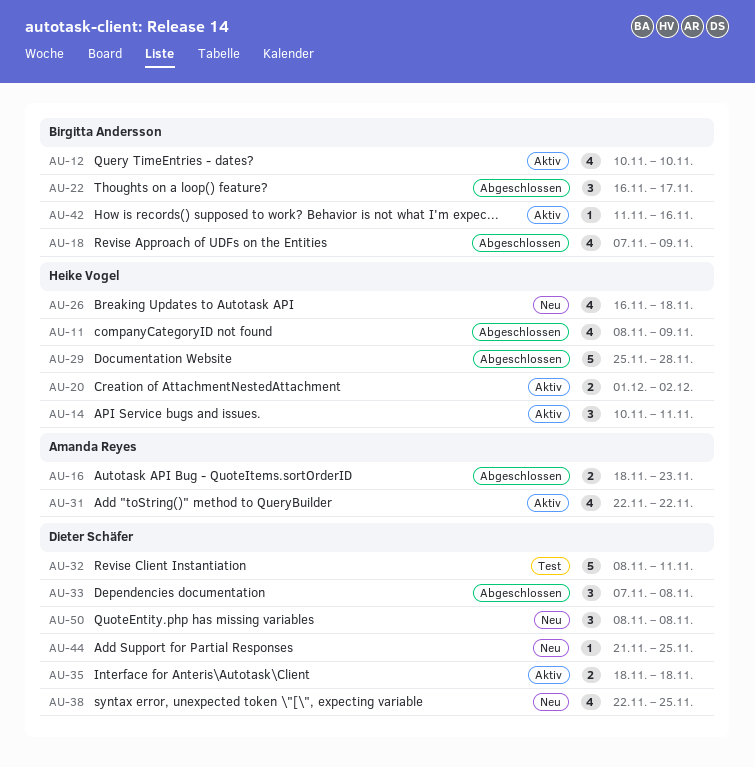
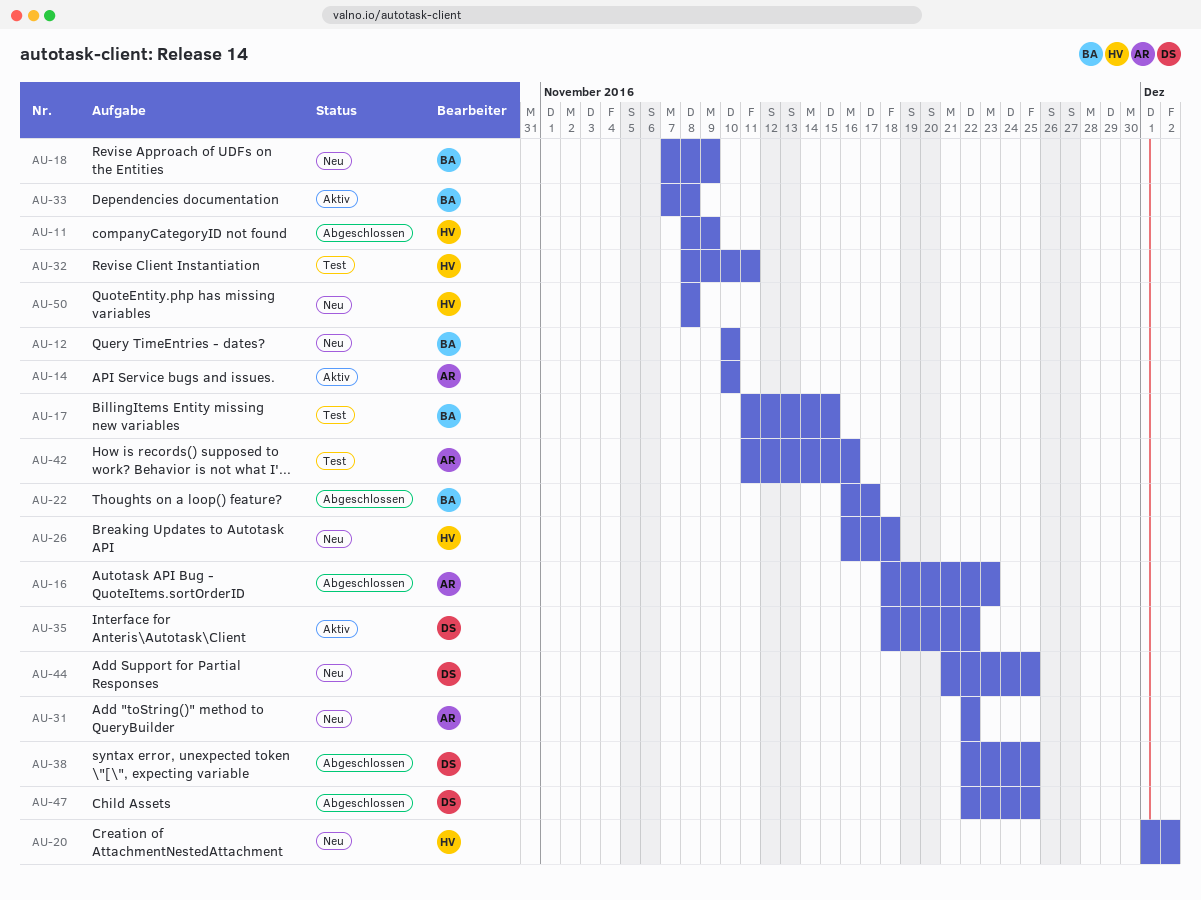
AU-12, status: Aktiv -> Neu
AU-14, owner: Heike Vogel -> Amanda Reyes
AU-14, due: Nov 11 -> Nov 10
AU-17: none -> present
AU-18, status: Abgeschlossen -> Neu
AU-20, status: Aktiv -> Neu
AU-29: present -> none
AU-31, status: Aktiv -> Neu
AU-32, owner: Dieter Schäfer -> Heike Vogel
AU-33, status: Abgeschlossen -> Aktiv
AU-33, owner: Dieter Schäfer -> Birgitta Andersson
AU-35, due: Nov 18 -> Nov 22
AU-38, status: Neu -> Abgeschlossen
AU-42, status: Aktiv -> Test
AU-42, owner: Birgitta Andersson -> Amanda Reyes
AU-47: none -> present
AU-50, owner: Dieter Schäfer -> Heike Vogel

